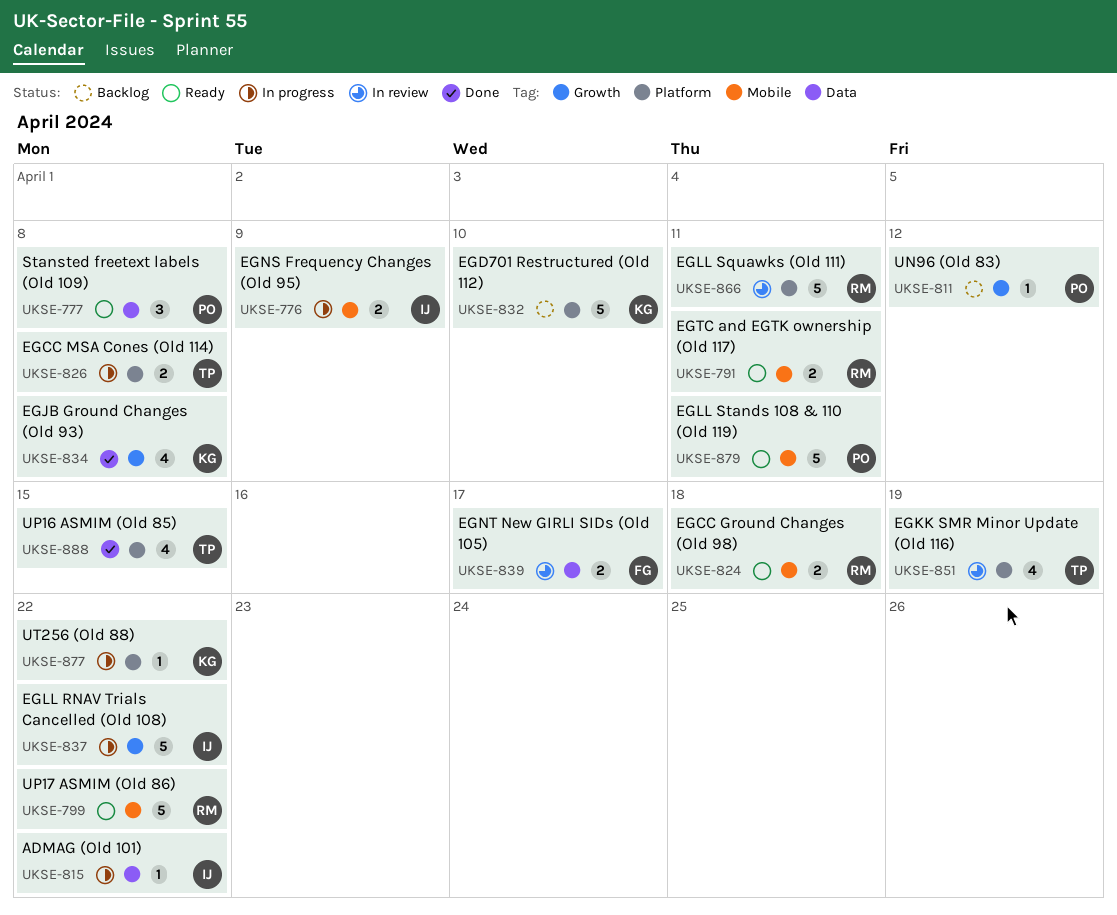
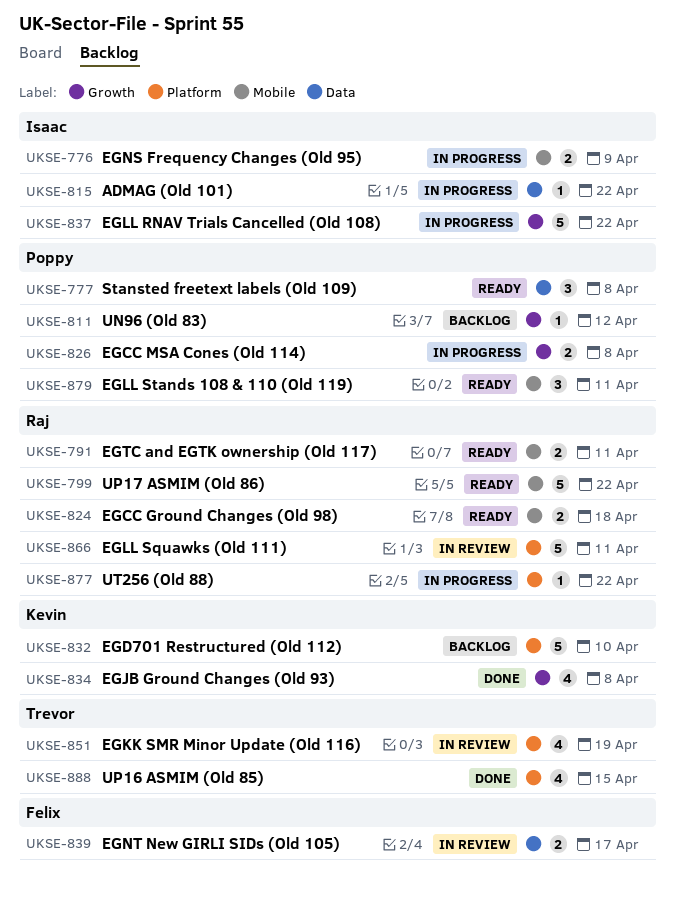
UKSE-826, owner: Trevor -> Poppy
UKSE-826, label: Platform -> Growth
UKSE-877, owner: Kevin -> Raj
UKSE-879, estimate: 5 -> 3

